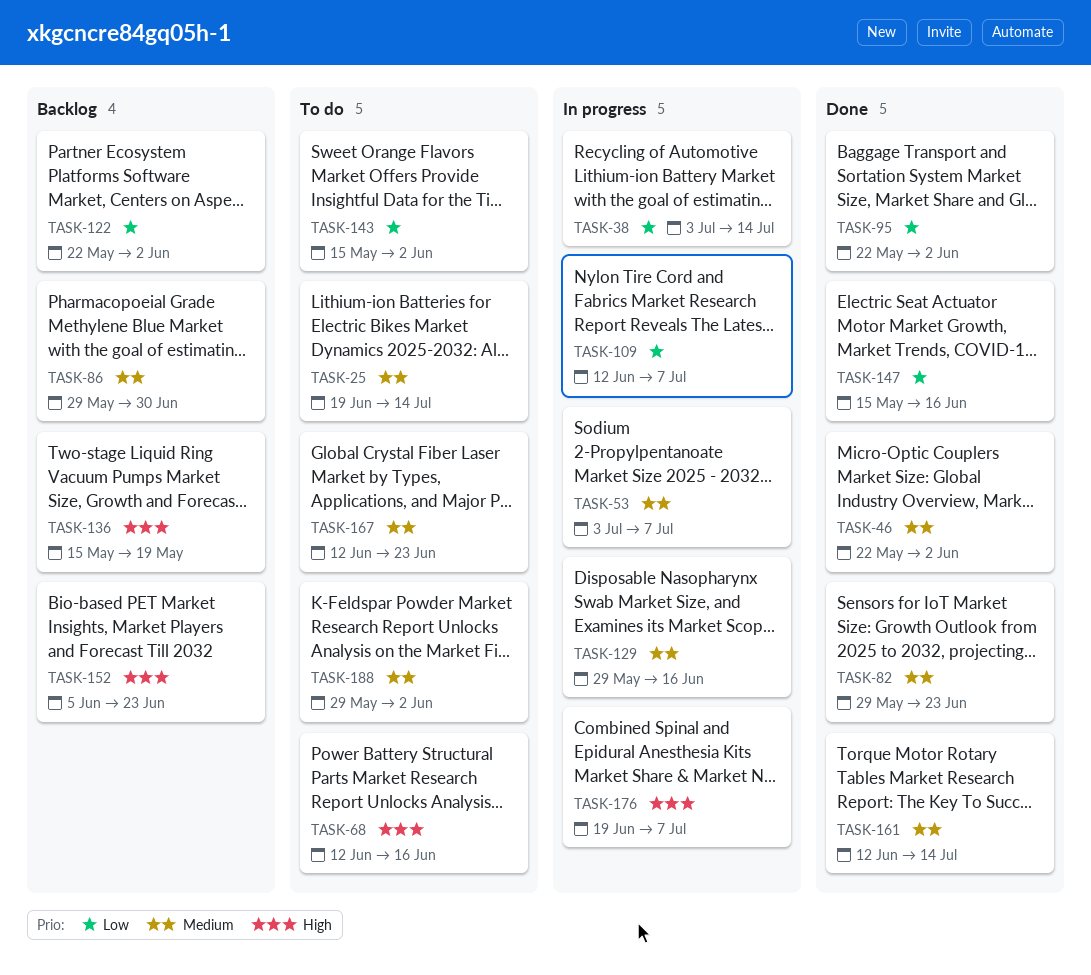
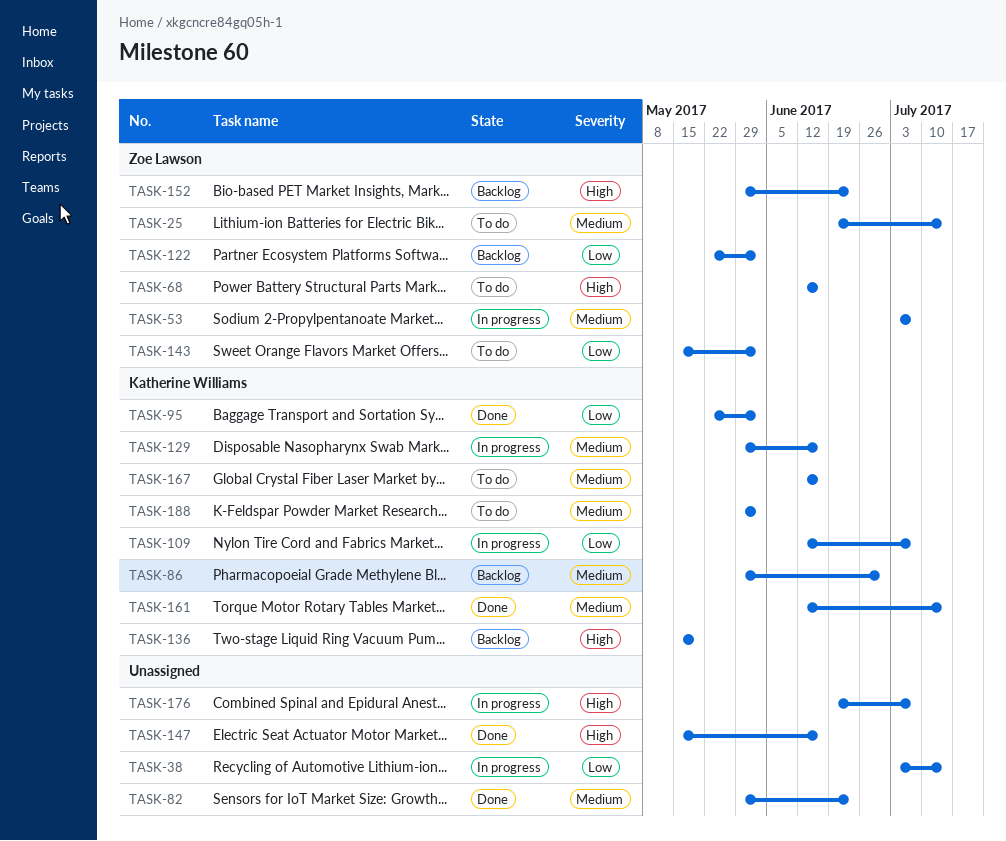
TASK-46: present -> none
TASK-147, priority: Low -> High
TASK-152, start: Jun 5 -> May 29
TASK-167, due: Jun 23 -> Jun 16

